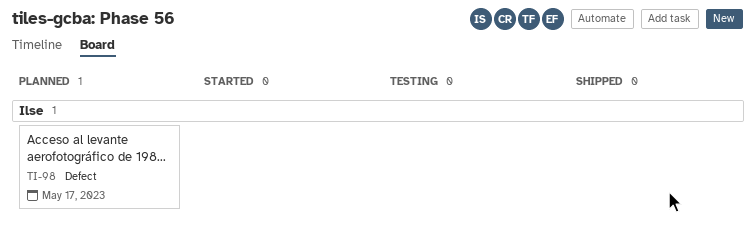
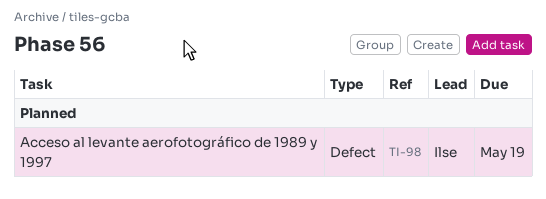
TI-98, due: May 17 -> May 19

